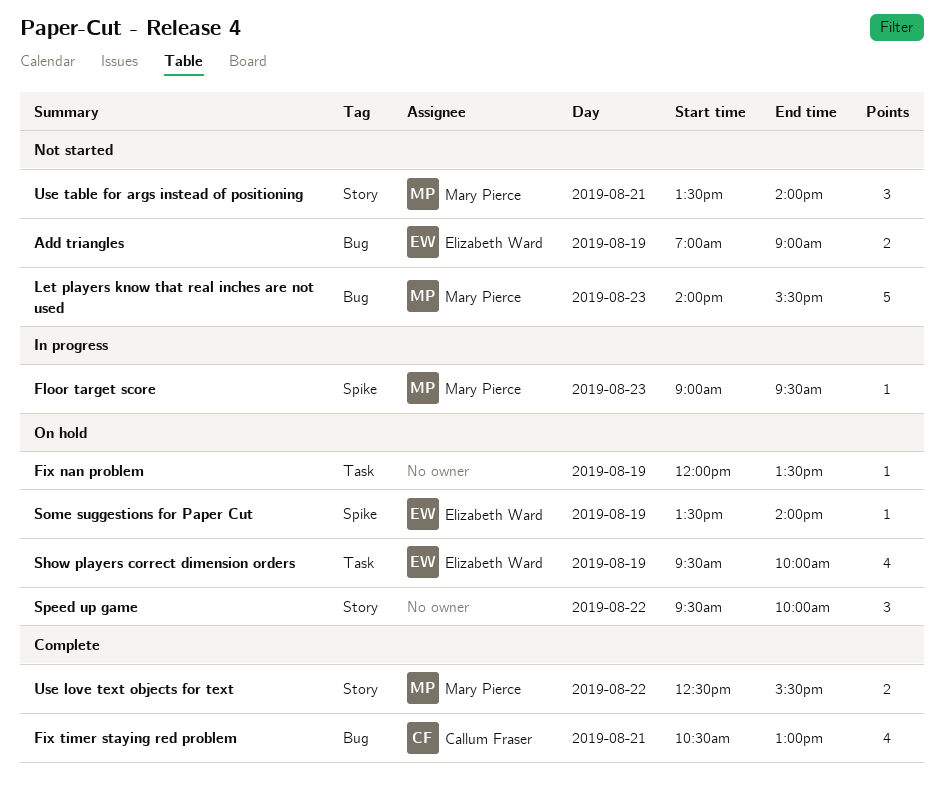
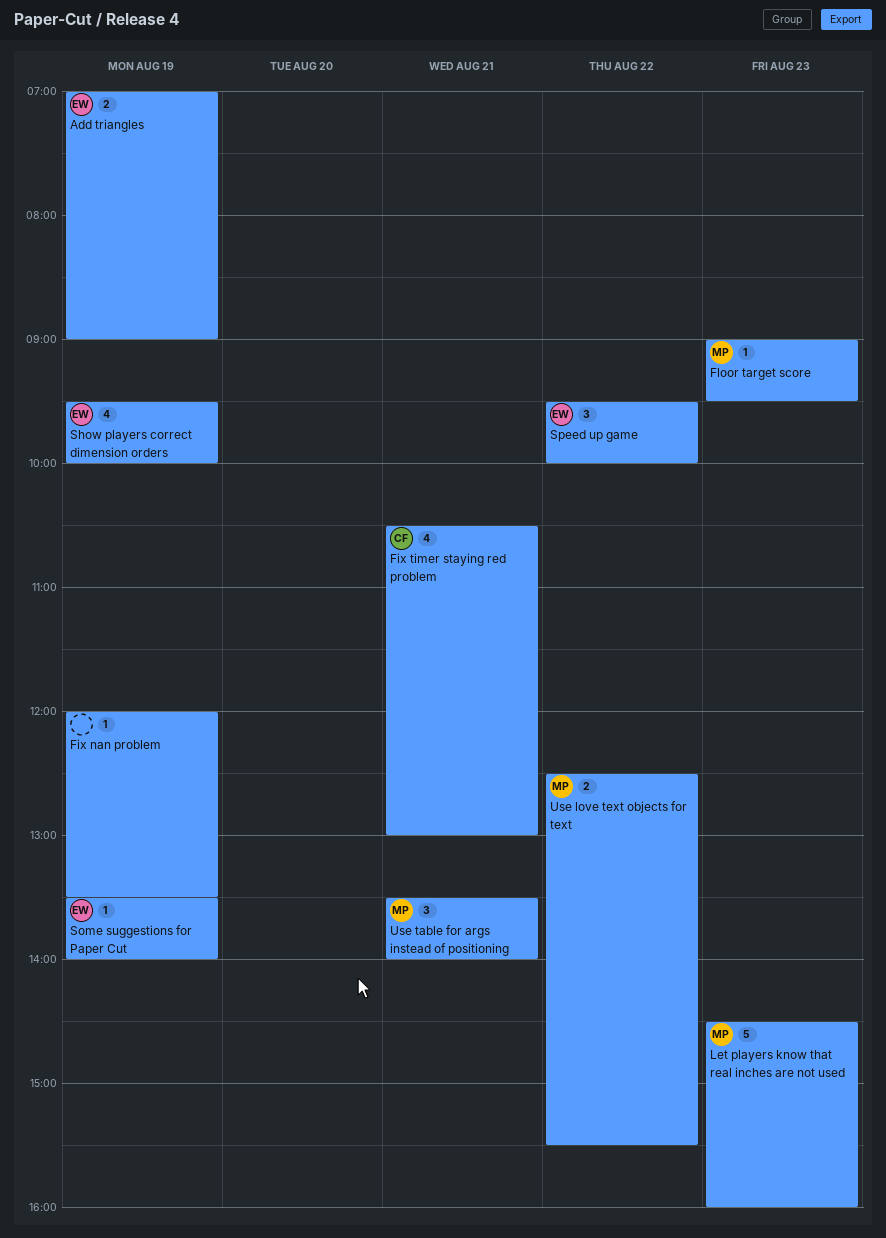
Let players know that real inches are not used, begins: 14:00 -> 14:30
Let players know that real inches are not used, ends: 15:30 -> 16:00
Speed up game, owner: none -> Elizabeth Ward

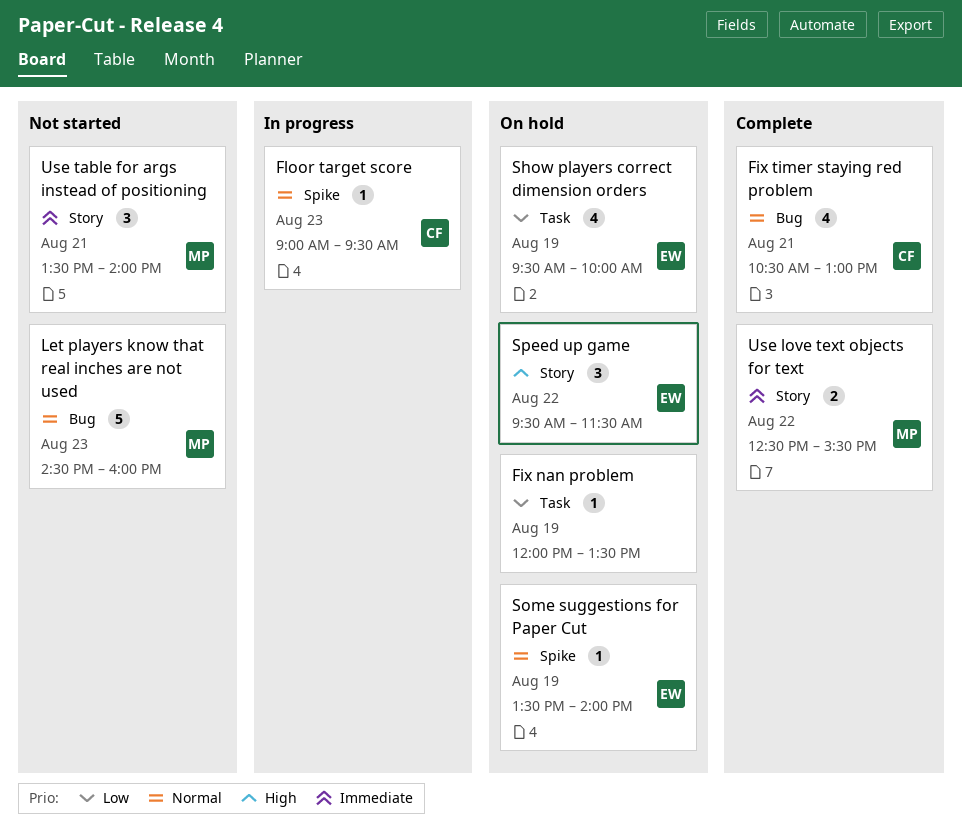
Add triangles: present -> none
Floor target score, owner: MP -> CF
Speed up game, ends: 10:00 -> 11:30

